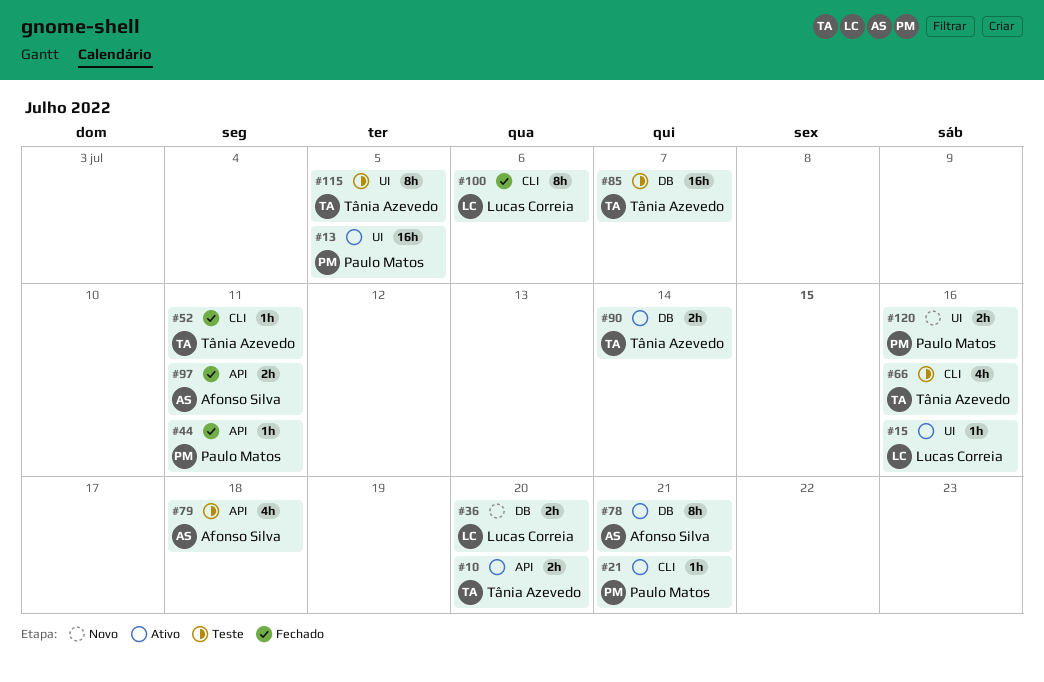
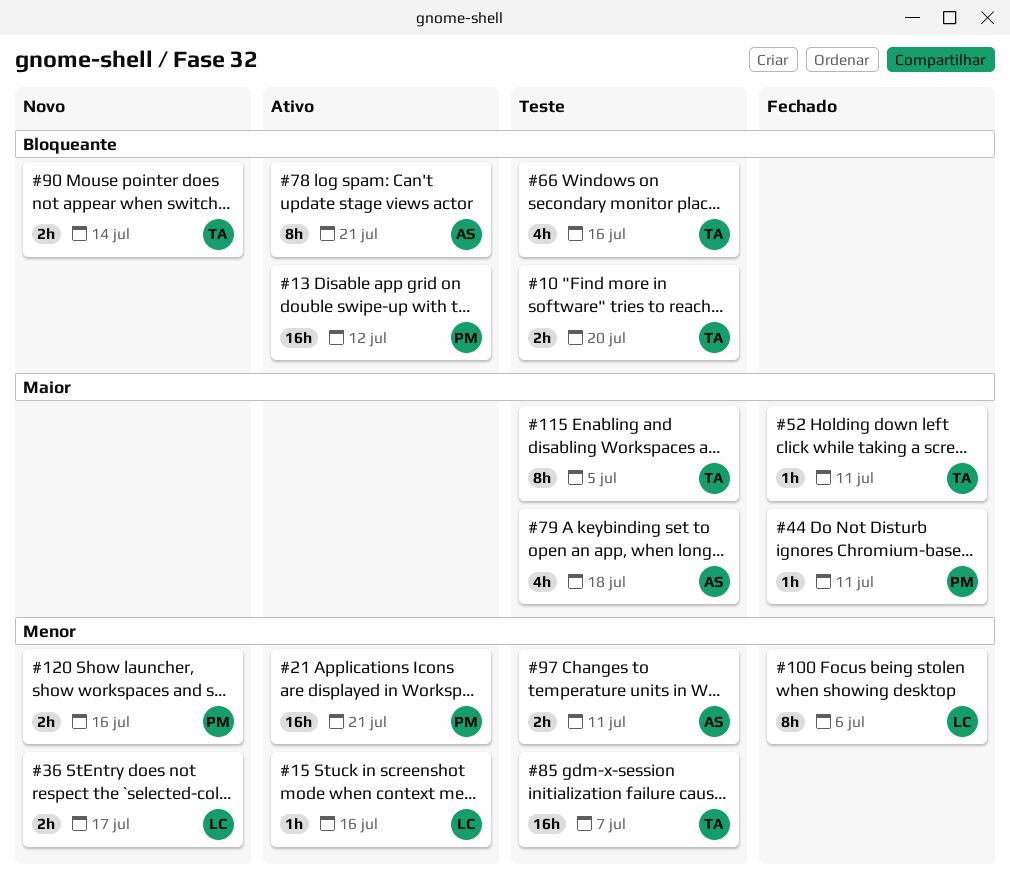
#10, status: Ativo -> Teste
#13, due: Jul 5 -> Jul 12
#21, estimate: 1h -> 16h
#36, due: Jul 20 -> Jul 17
#90, status: Ativo -> Novo
#97, status: Fechado -> Teste

